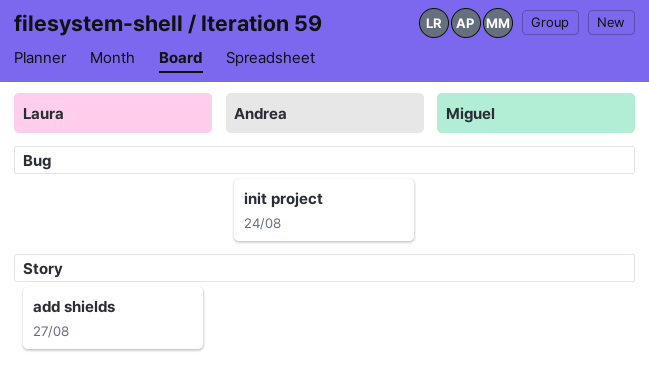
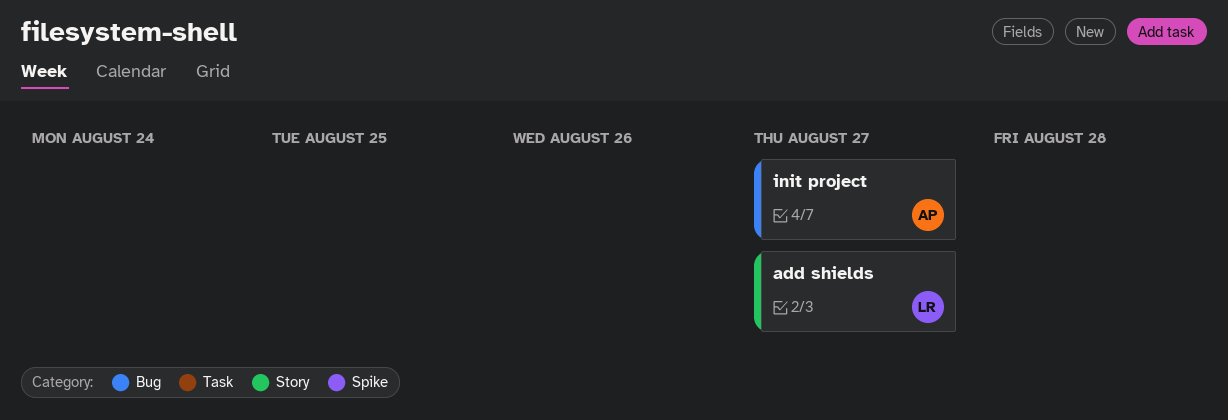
init project, due: Aug 24 -> Aug 27

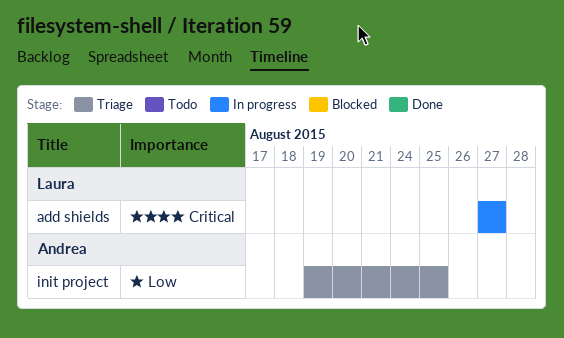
init project, due: Aug 27 -> Aug 25

